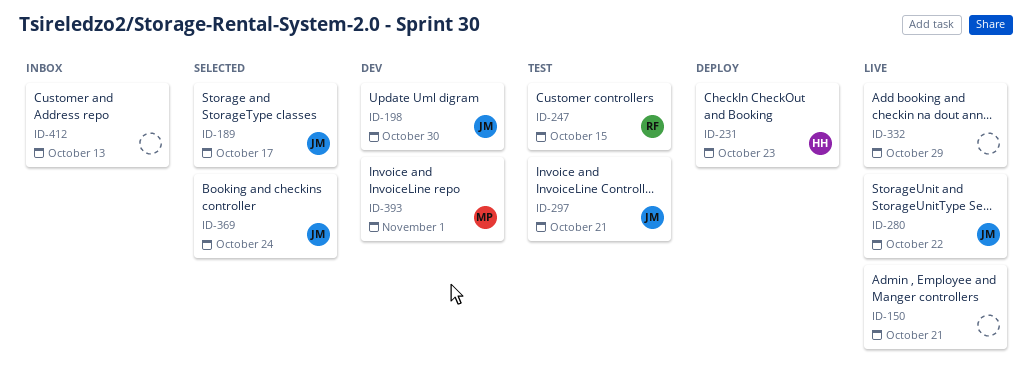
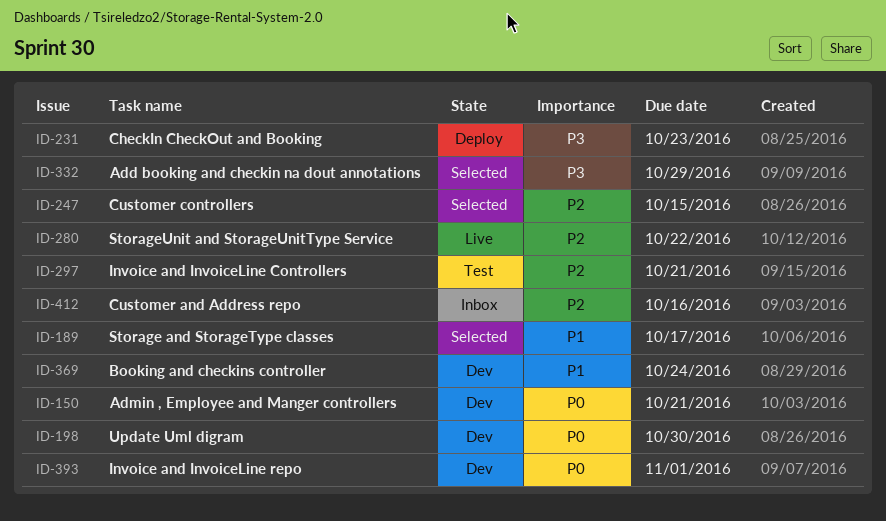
ID-150, status: Live -> Dev
ID-247, status: Test -> Selected
ID-332, status: Live -> Selected
ID-369, status: Selected -> Dev
ID-412, due: Oct 13 -> Oct 16

